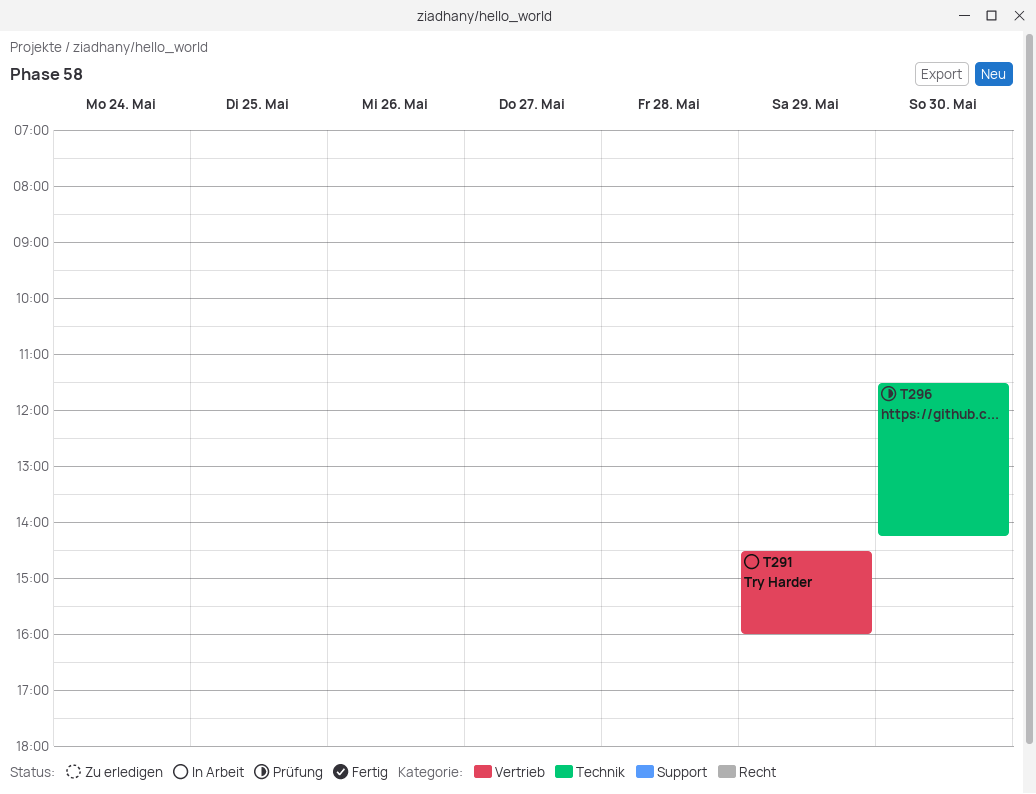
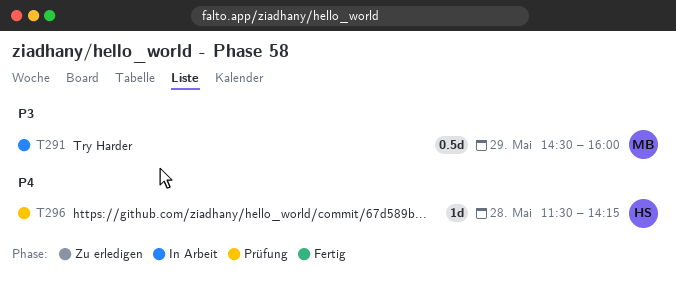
T296, day: May 30 -> May 28

